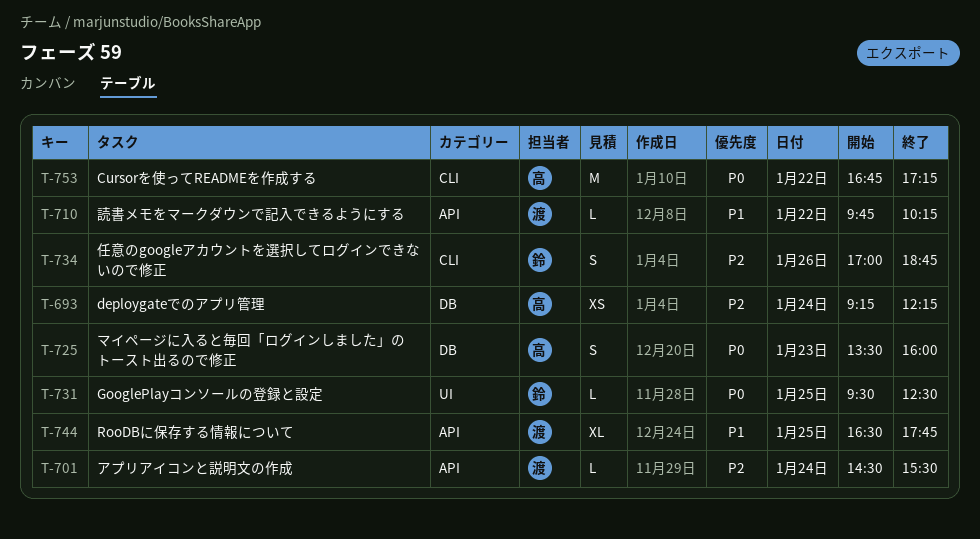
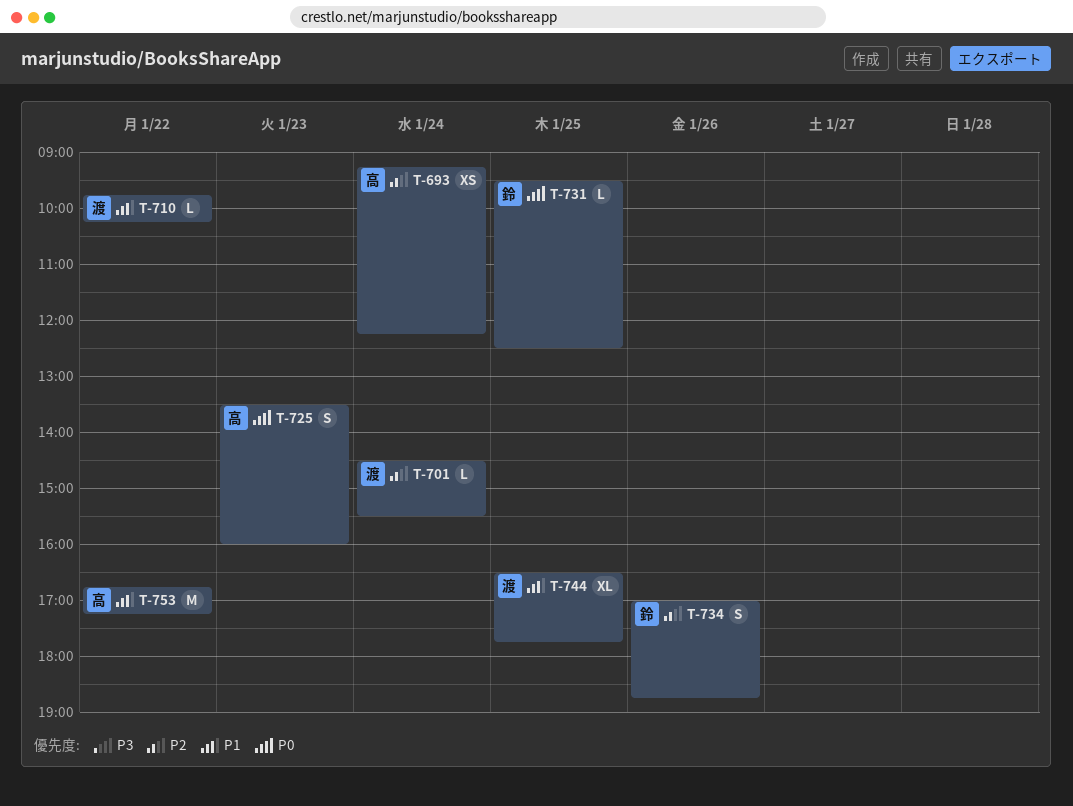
T-753, priority: P0 -> P1

